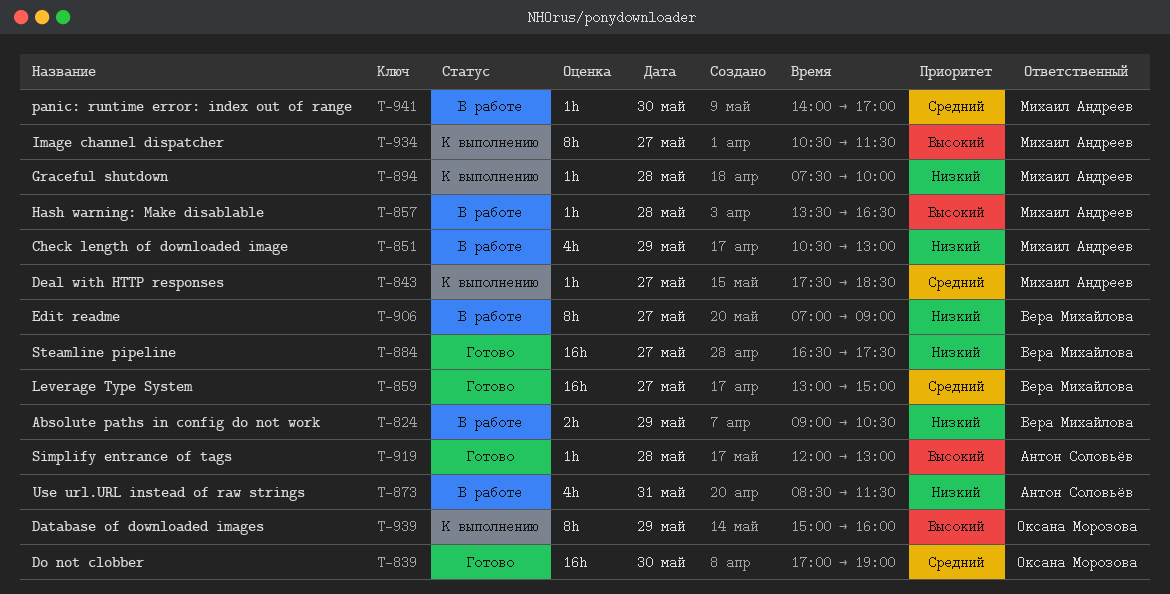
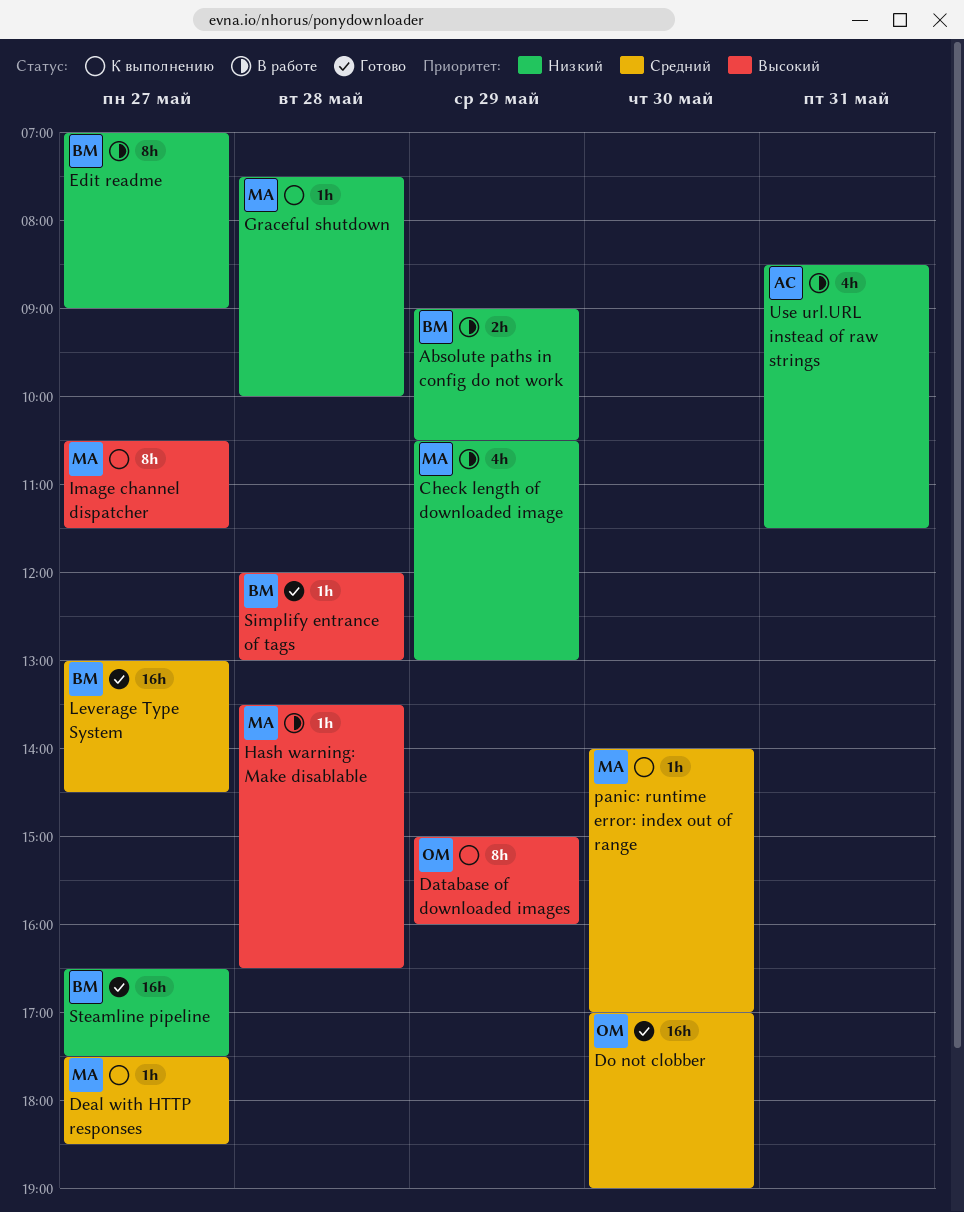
Leverage Type System, ends: 15:00 -> 14:30
panic: runtime error: index out of range, status: В работе -> К выполнению
Simplify entrance of tags, owner: Антон Соловьёв -> Вера Михайлова

